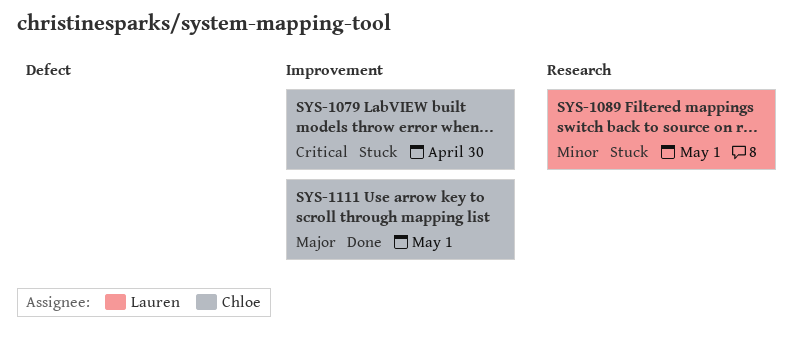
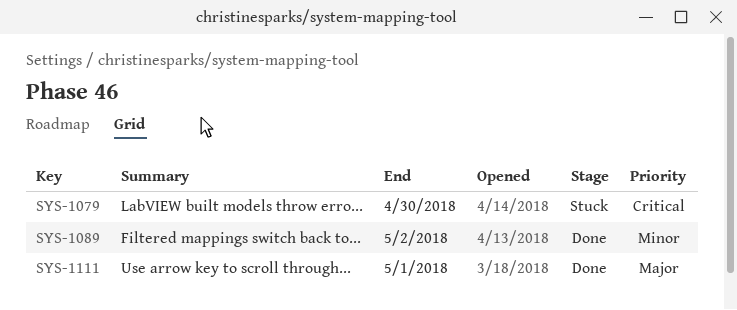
SYS-1089, status: Stuck -> Done
SYS-1089, due: May 1 -> May 2

